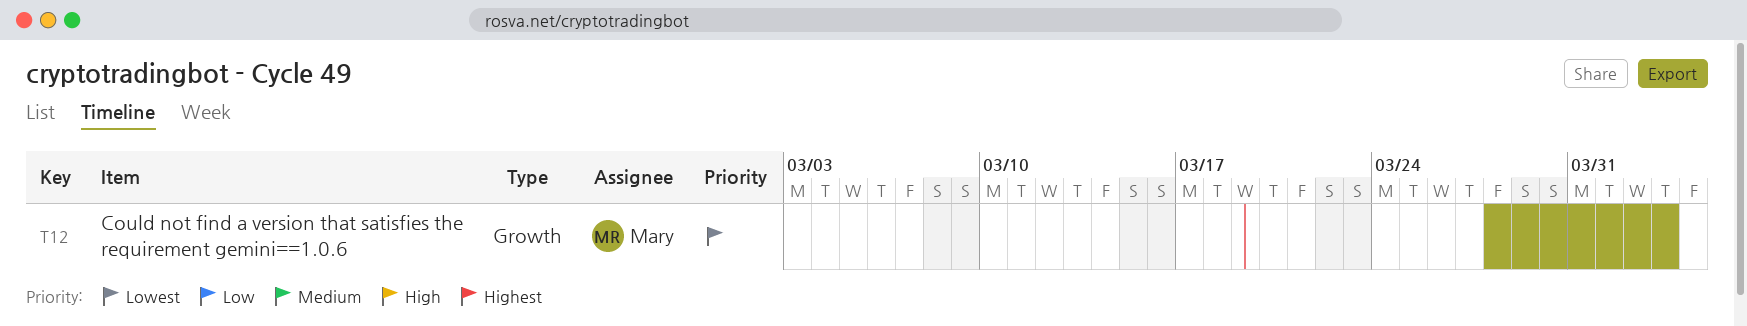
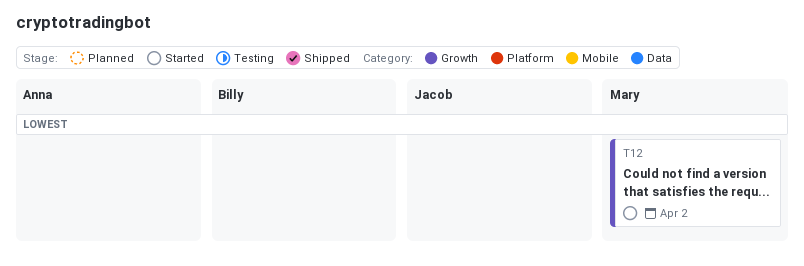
T12, due: Apr 3 -> Apr 2

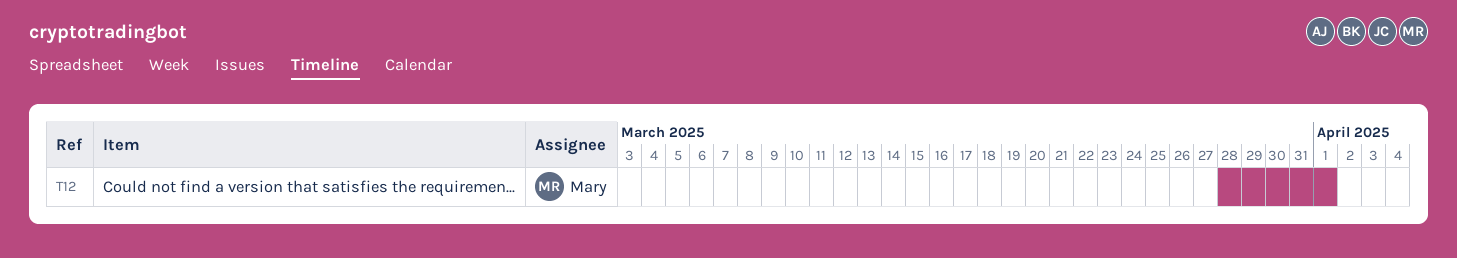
T12, due: Apr 2 -> Apr 1

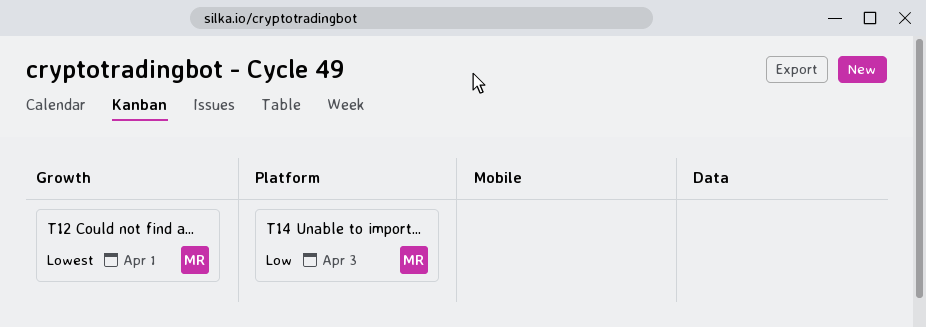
T14: none -> present

